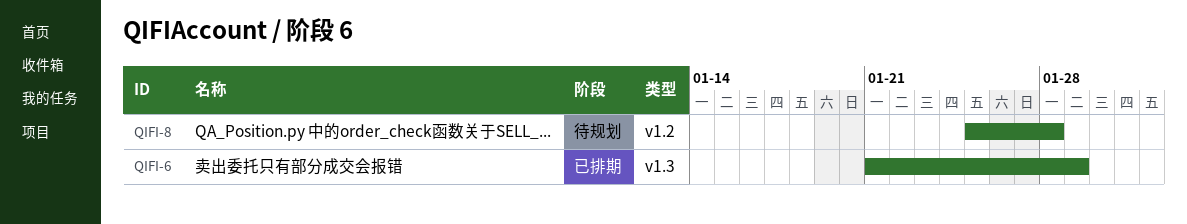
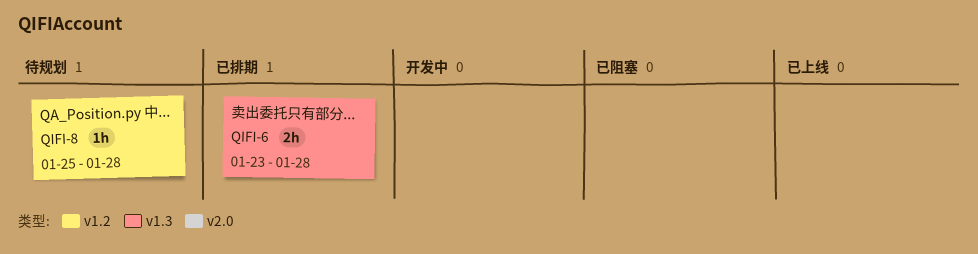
QIFI-6, start: Jan 21 -> Jan 23
QIFI-6, due: Jan 29 -> Jan 28

